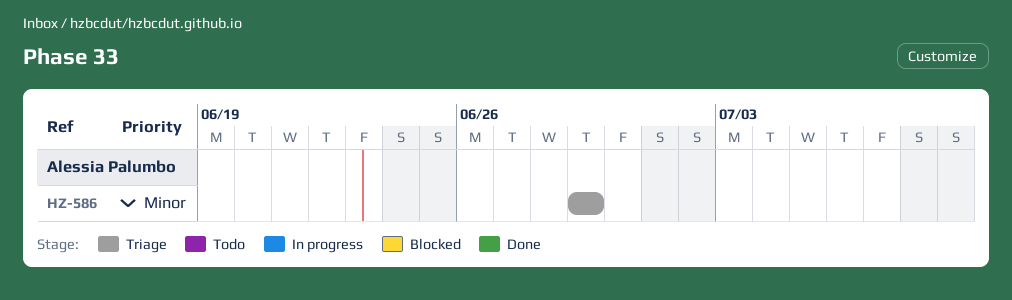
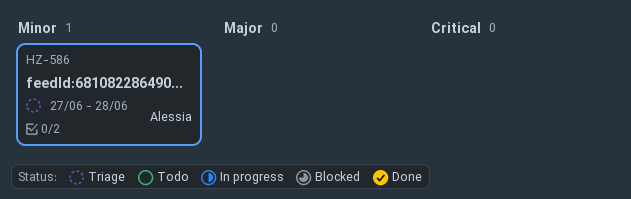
HZ-586, start: Jun 29 -> Jun 27
HZ-586, due: Jun 29 -> Jun 28

